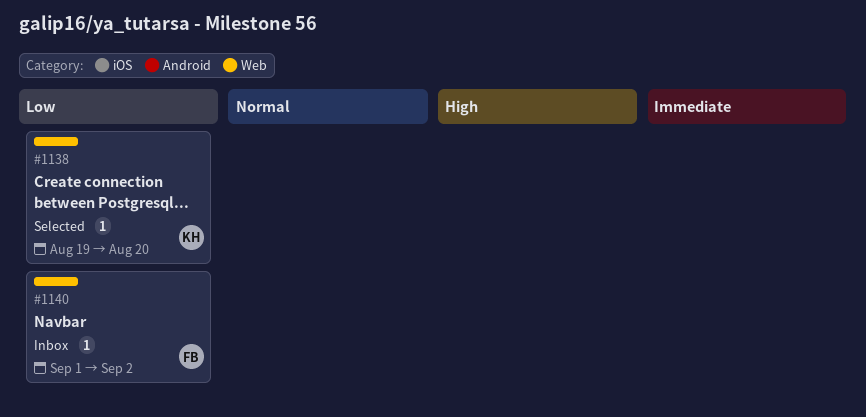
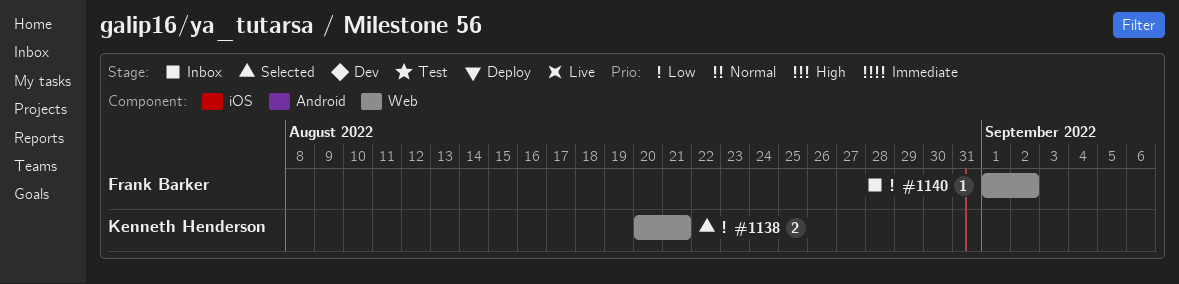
#1138, estimate: 1 -> 2
#1138, start: Aug 19 -> Aug 20
#1138, due: Aug 20 -> Aug 21

